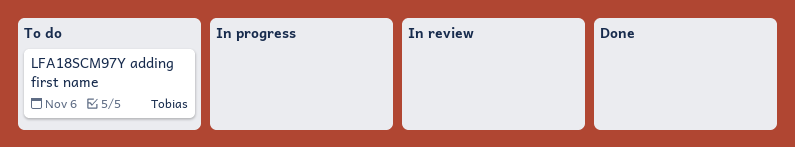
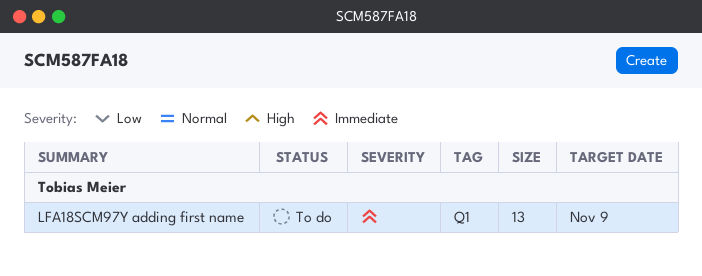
LFA18SCM97Y adding first name, due: Nov 6 -> Nov 9

